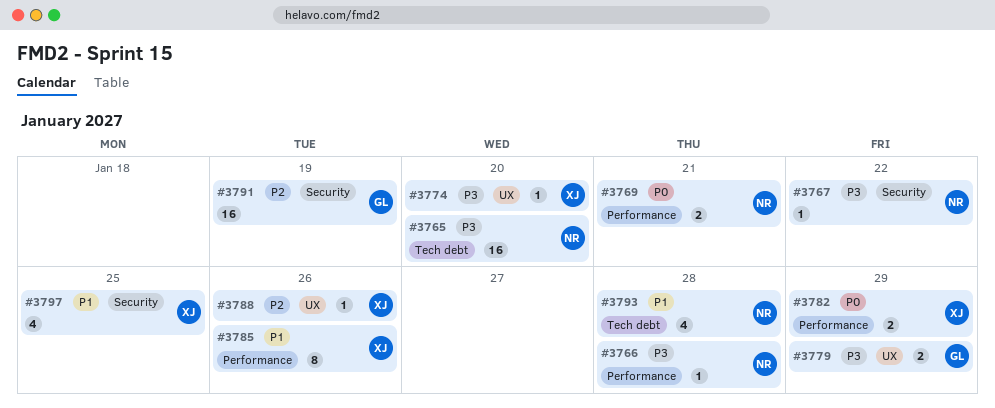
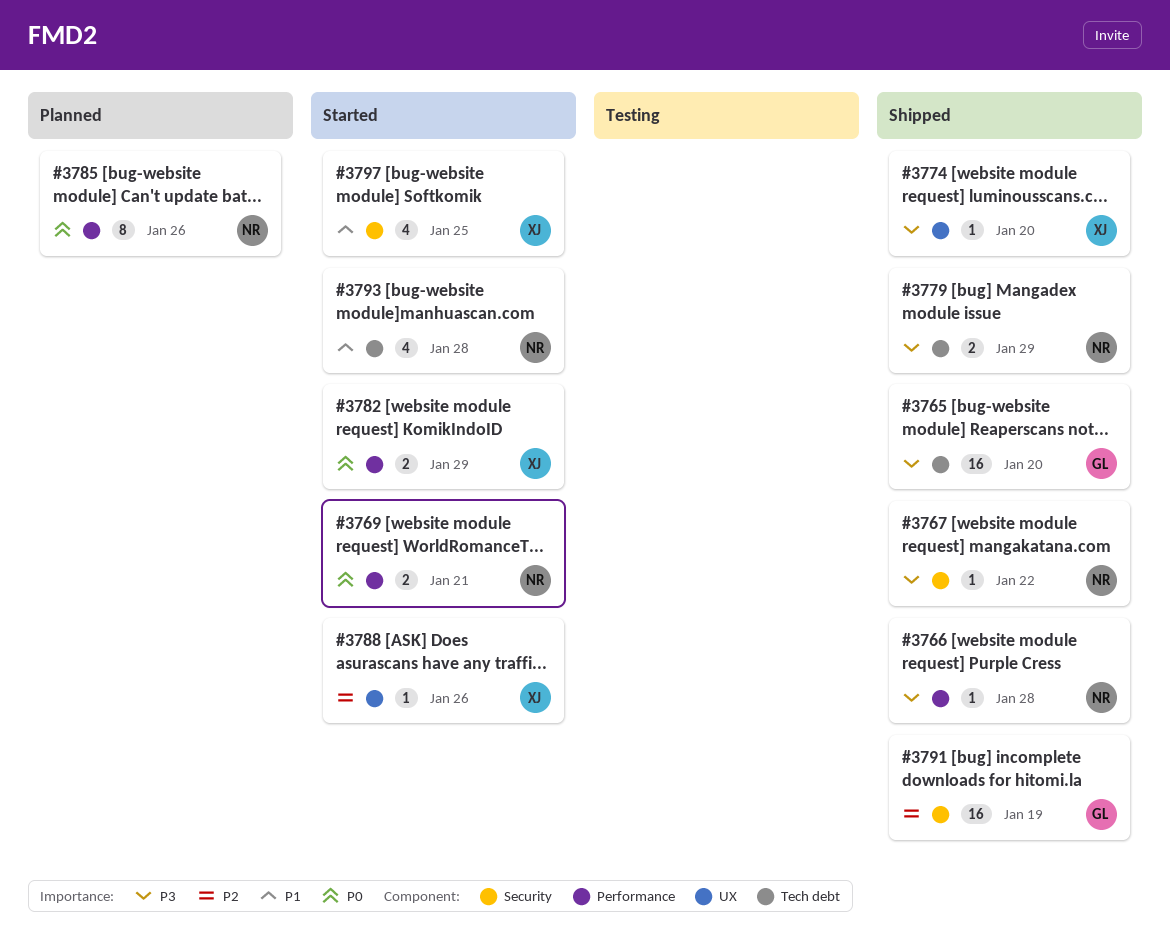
#3765, owner: NR -> GL
#3779, owner: GL -> NR
#3779, label: UX -> Tech debt
#3785, owner: XJ -> NR
#3785, priority: P1 -> P0

